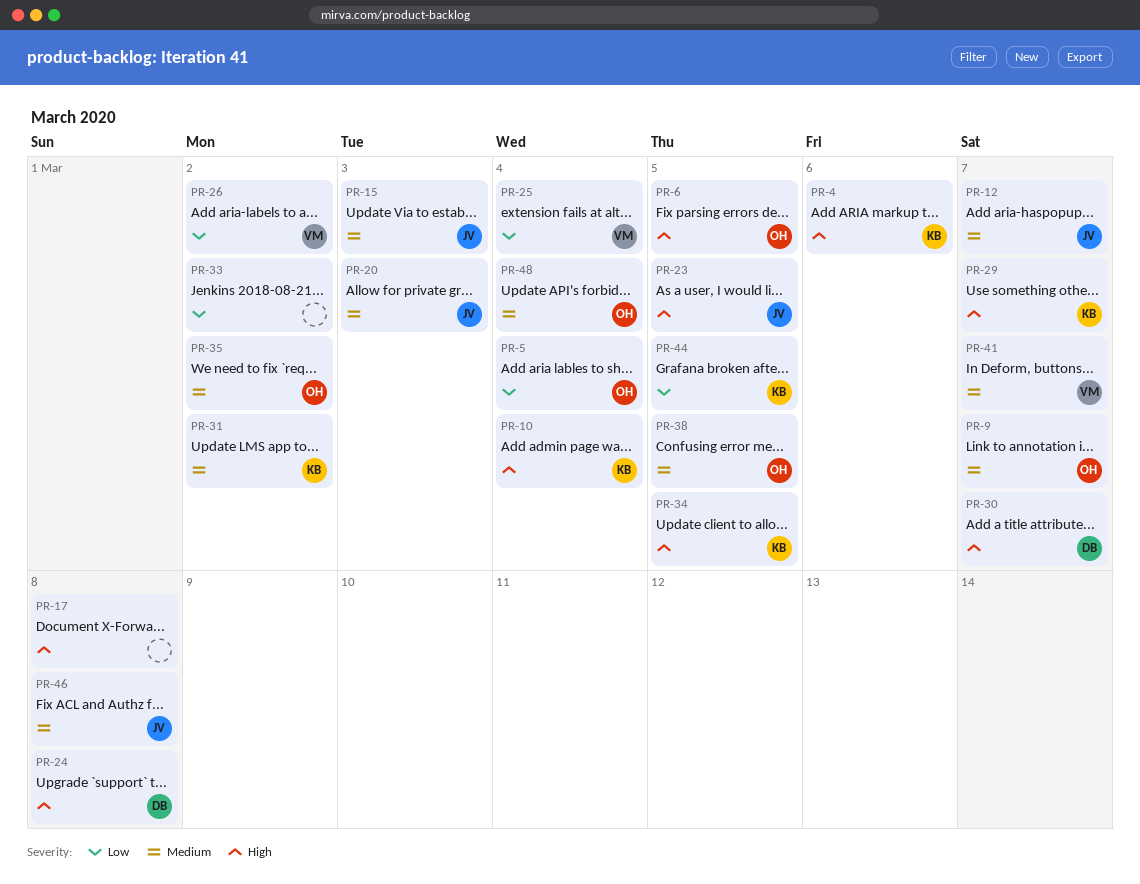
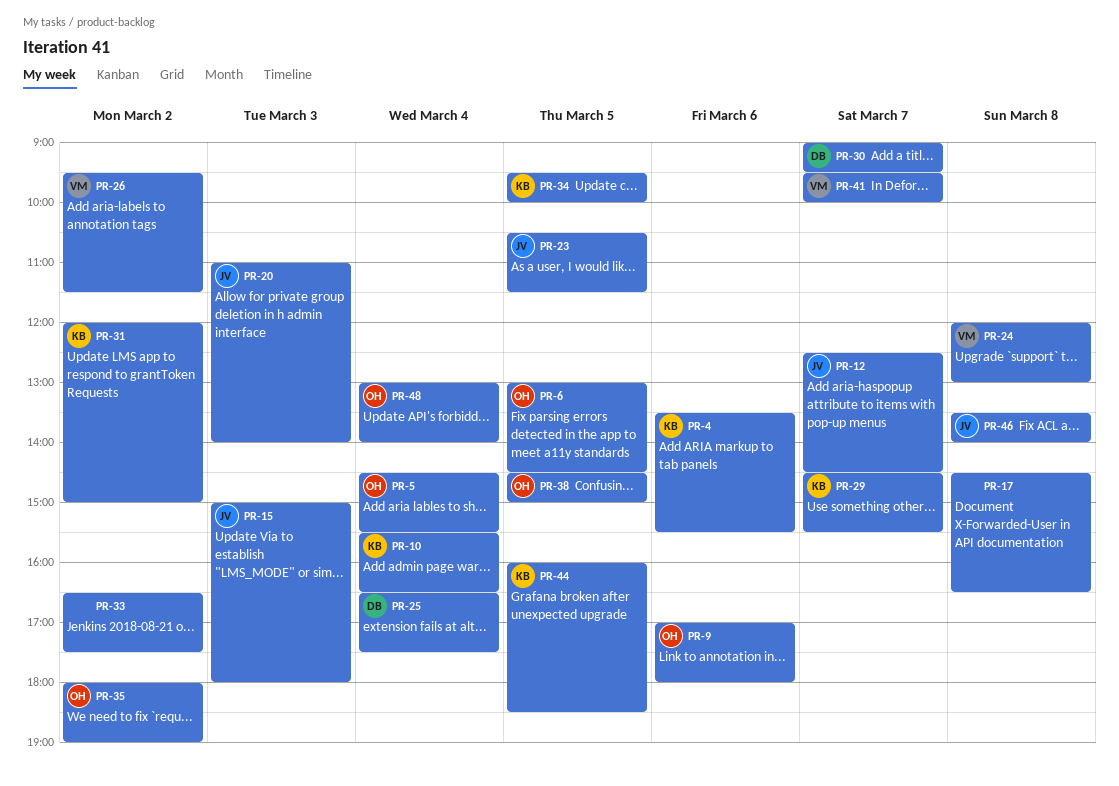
PR-9, day: Mar 7 -> Mar 6
PR-24, owner: DB -> VM
PR-25, owner: VM -> DB

